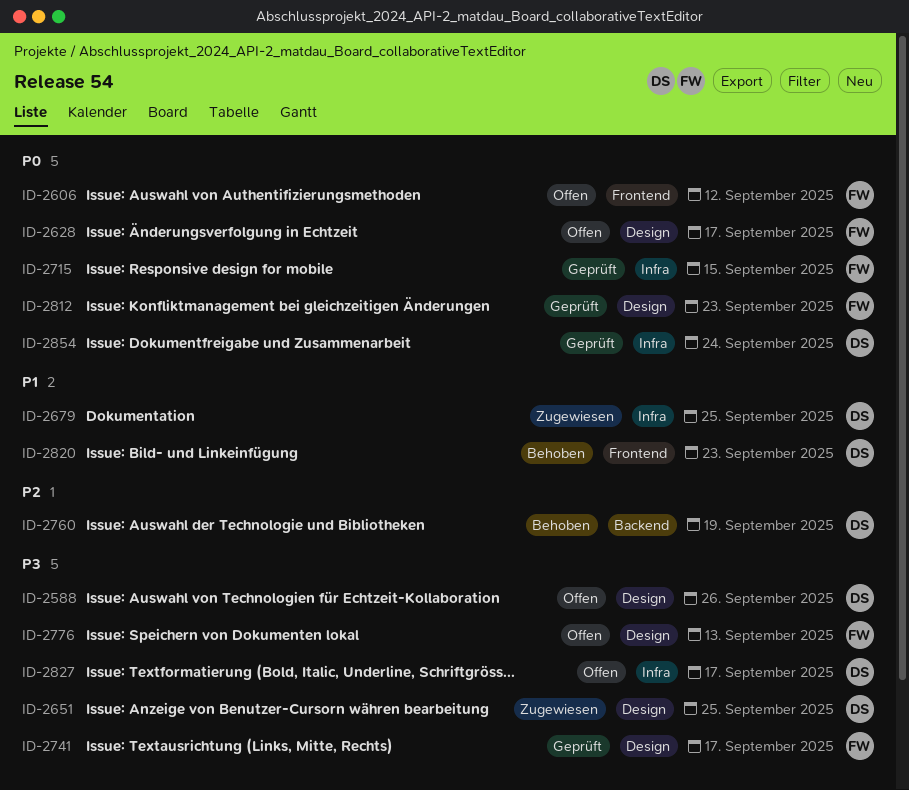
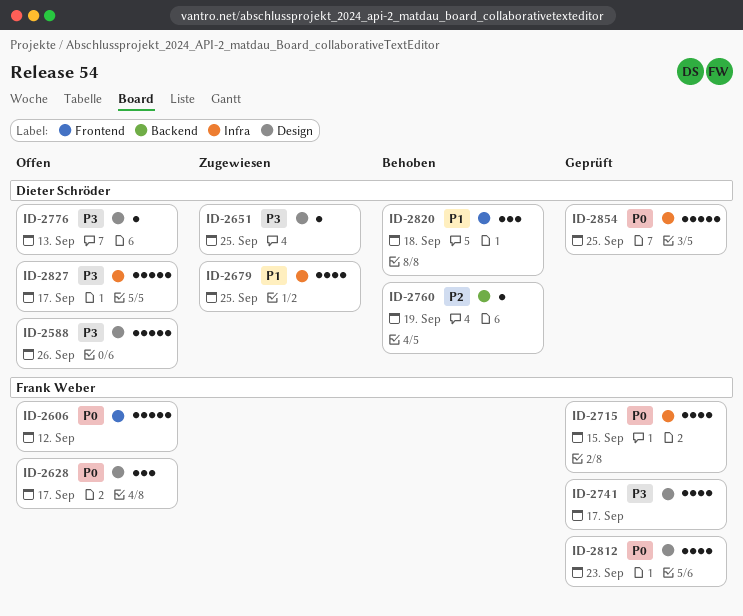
ID-2776, owner: Frank Weber -> Dieter Schröder
ID-2820, due: Sep 23 -> Sep 18
ID-2854, due: Sep 24 -> Sep 25

